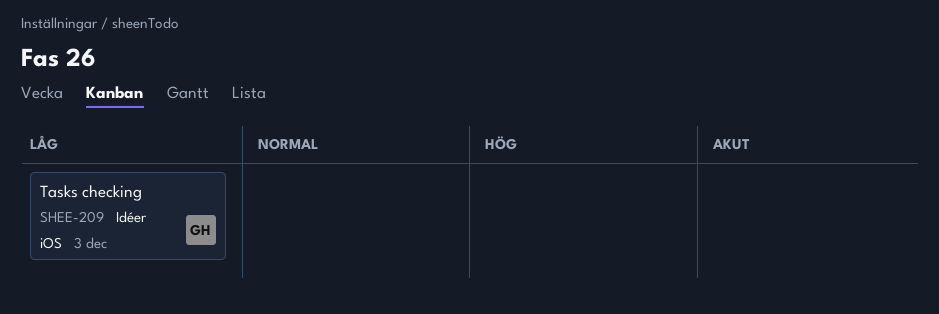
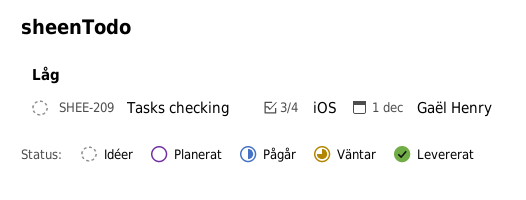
SHEE-209, due: Dec 3 -> Dec 1

